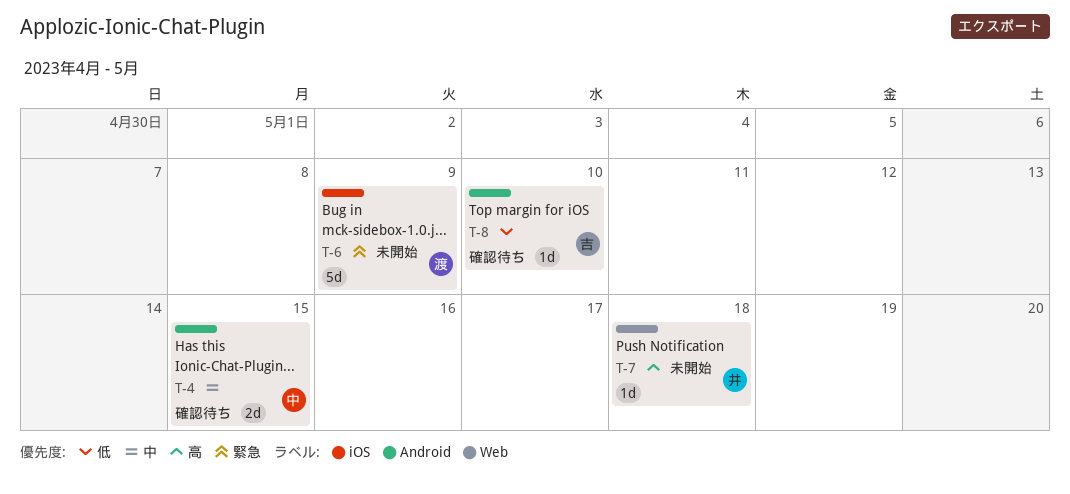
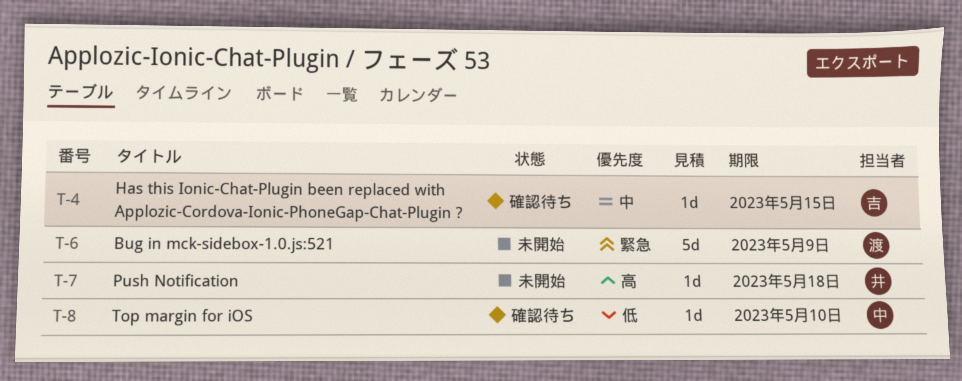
T-4, owner: 中 -> 吉
T-4, estimate: 2d -> 1d
T-8, owner: 吉 -> 中

